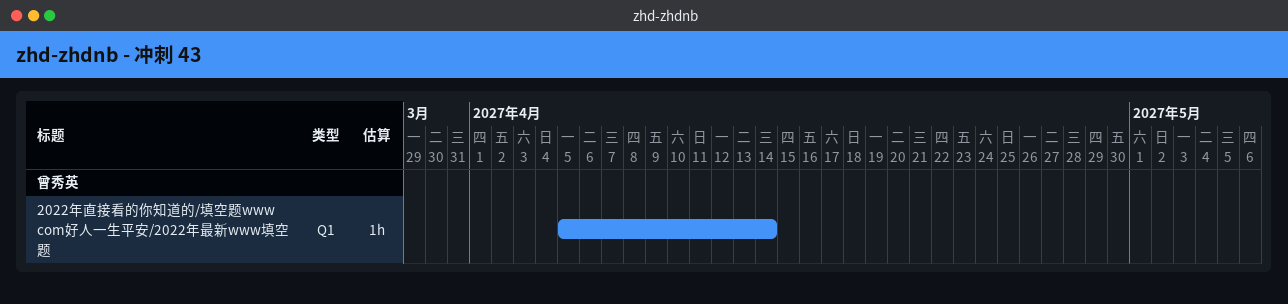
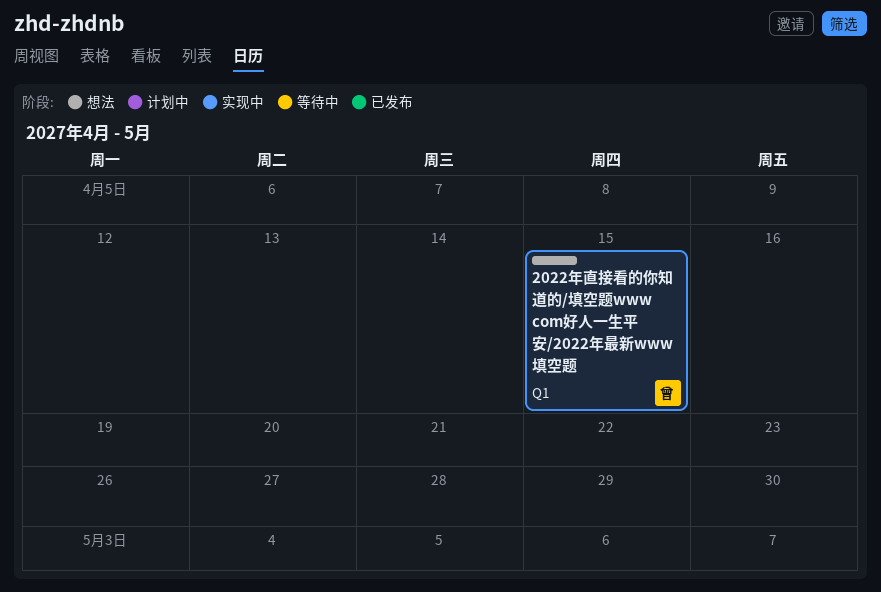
2022年直接看的你知道的/填空题www com好人一生平安/2022年最新www填空题, due: Apr 14 -> Apr 15

